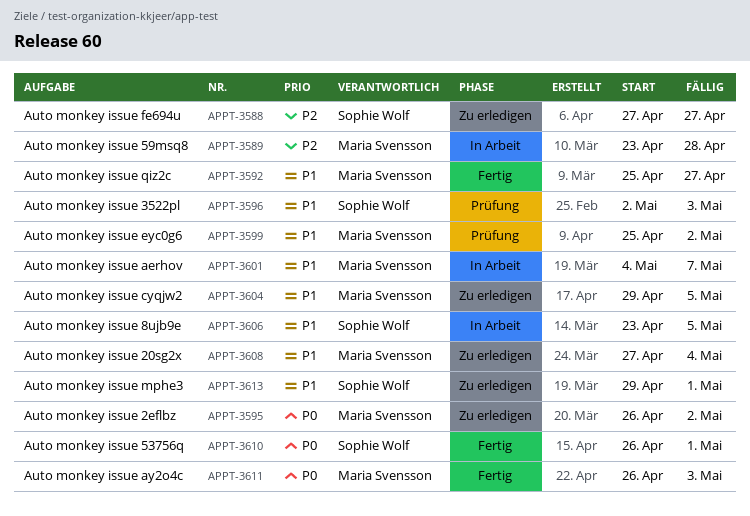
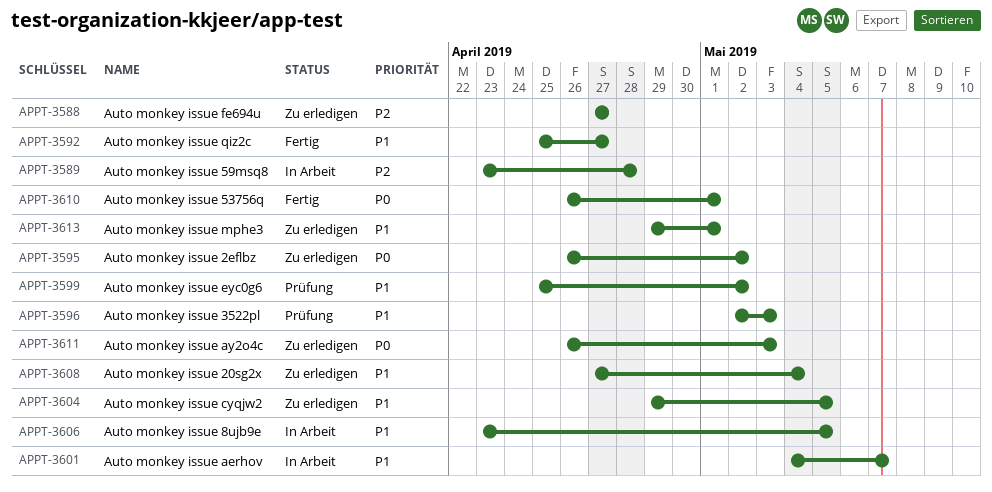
APPT-3611, status: Fertig -> Zu erledigen

